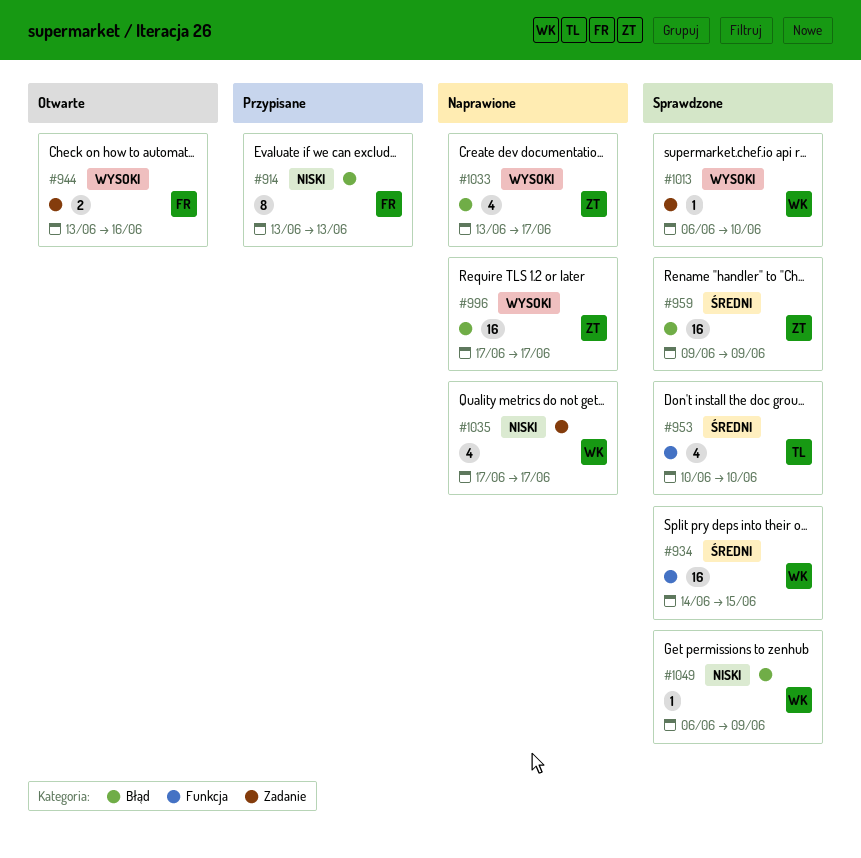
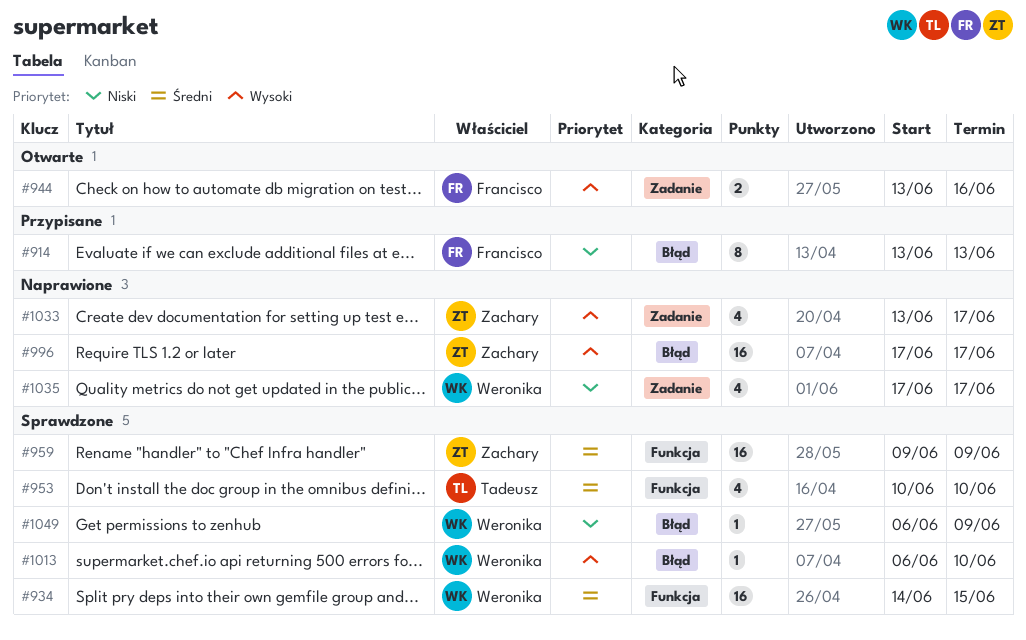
#959, label: Błąd -> Funkcja
#1013, label: Zadanie -> Błąd
#1033, label: Błąd -> Zadanie

